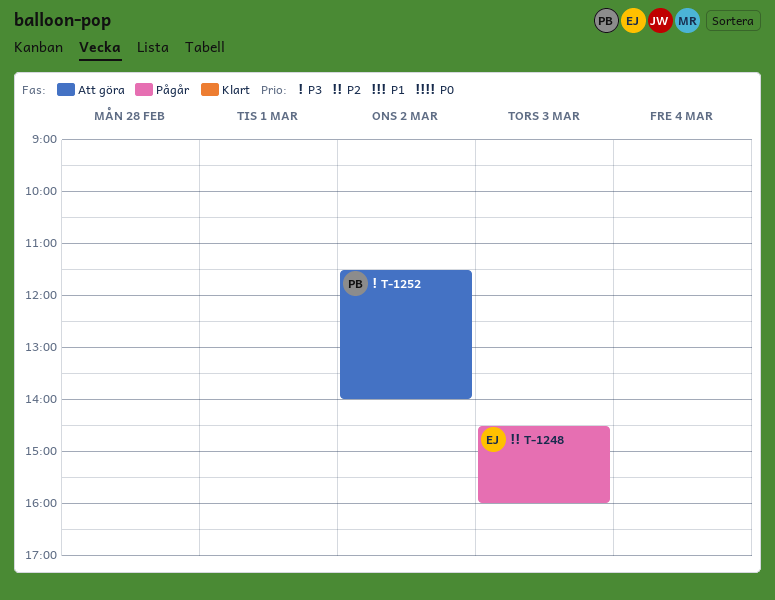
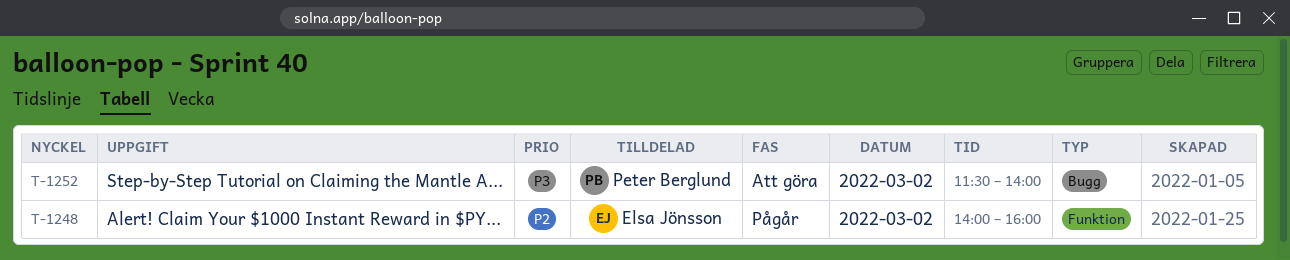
T-1248, day: Mar 3 -> Mar 2
T-1248, begins: 14:30 -> 14:00

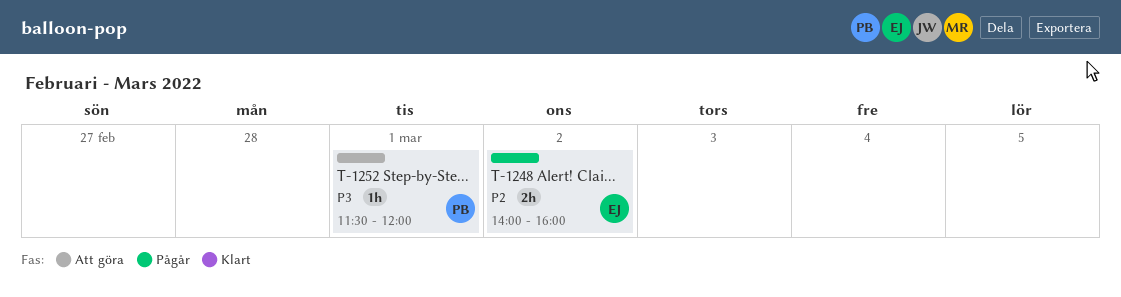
T-1252, day: Mar 2 -> Mar 1
T-1252, ends: 14:00 -> 12:00

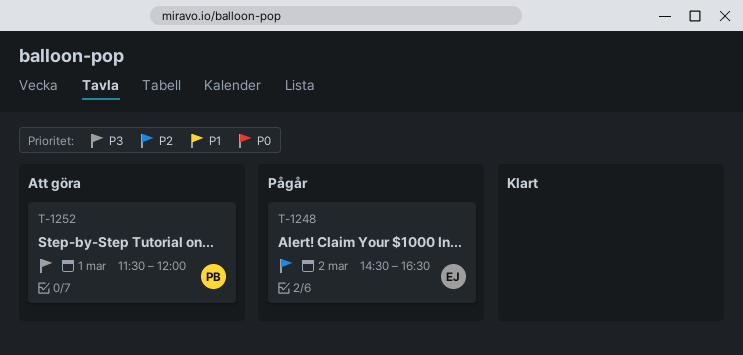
T-1248, begins: 14:00 -> 14:30
T-1248, ends: 16:00 -> 16:30

